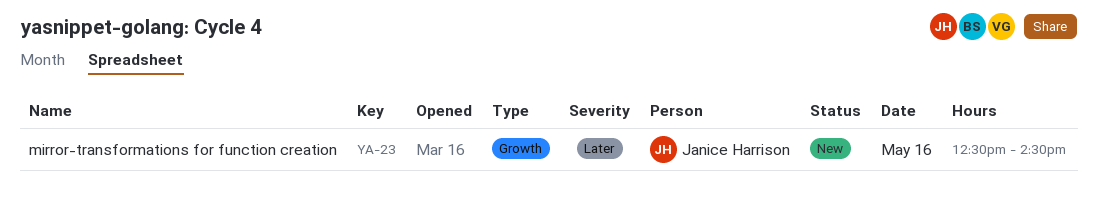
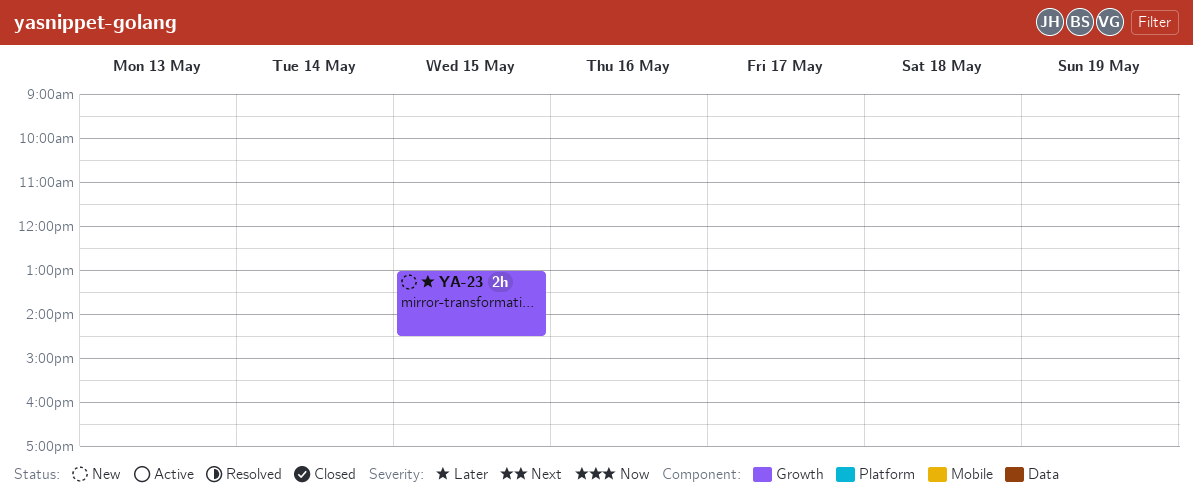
YA-23, day: May 16 -> May 15
YA-23, begins: 12:30 -> 13:00

